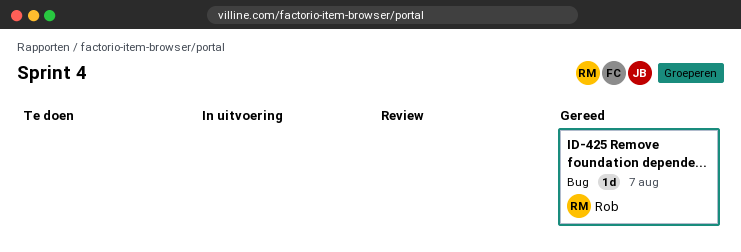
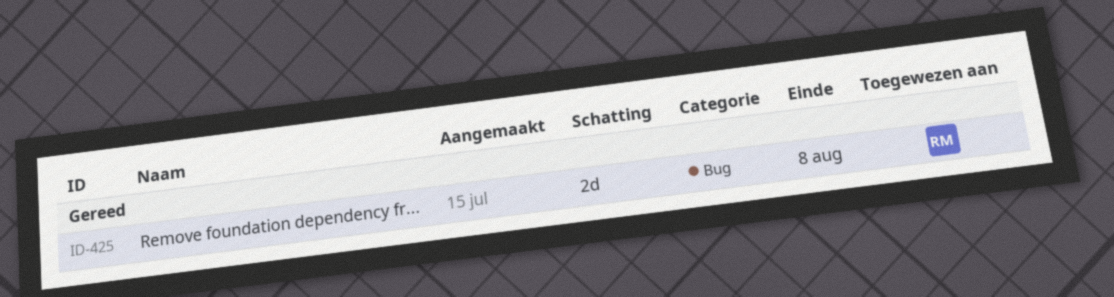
ID-425, estimate: 1d -> 2d
ID-425, due: Aug 7 -> Aug 8

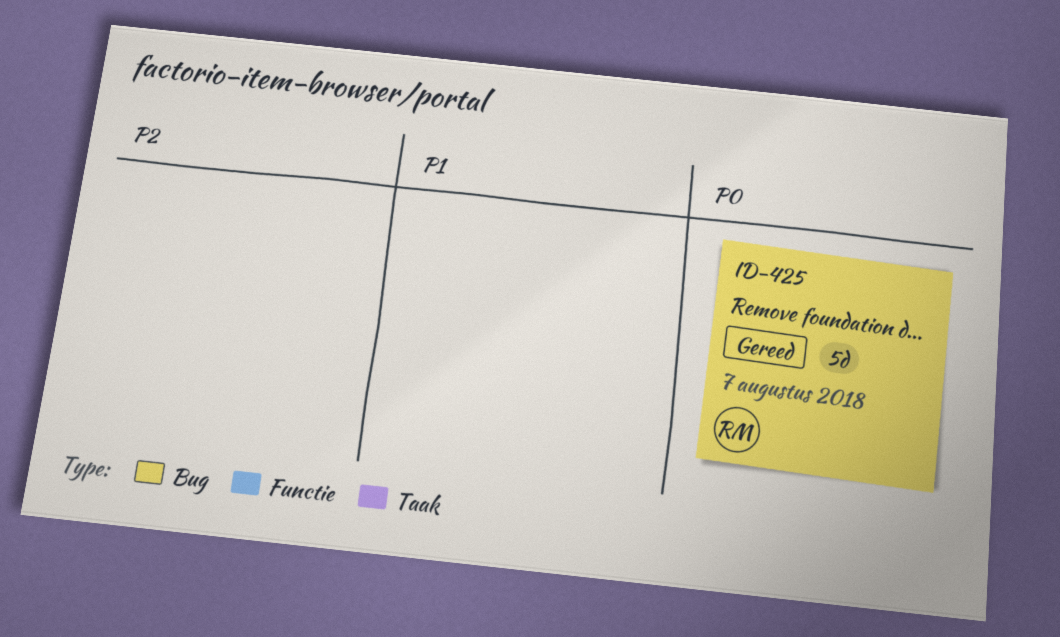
ID-425, estimate: 2d -> 5d
ID-425, due: Aug 8 -> Aug 7

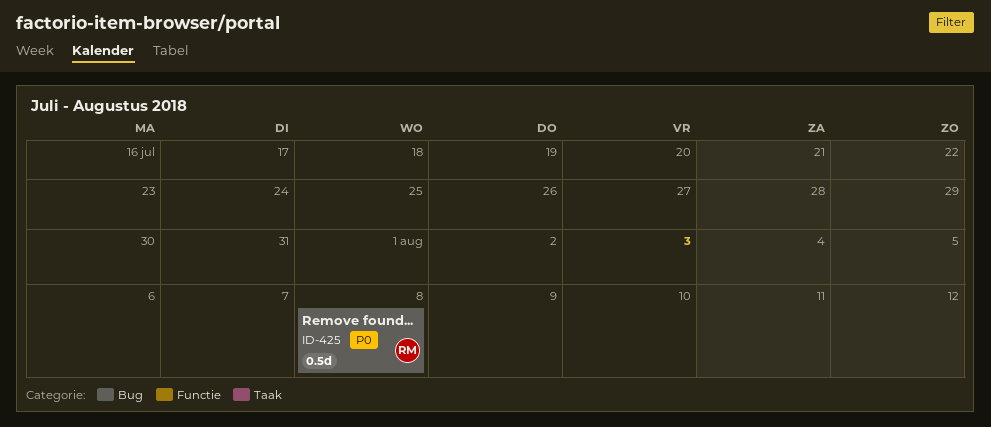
ID-425, estimate: 5d -> 0.5d
ID-425, due: Aug 7 -> Aug 8

